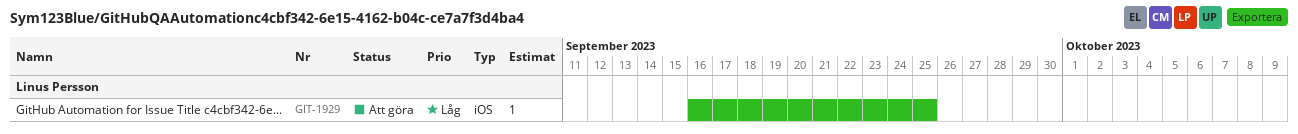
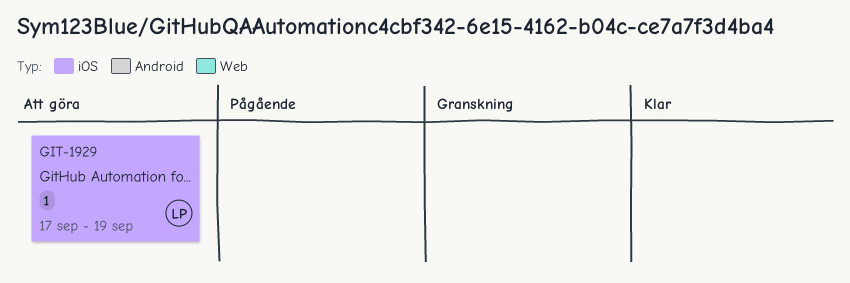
GIT-1929, start: Sep 16 -> Sep 17
GIT-1929, due: Sep 25 -> Sep 19

